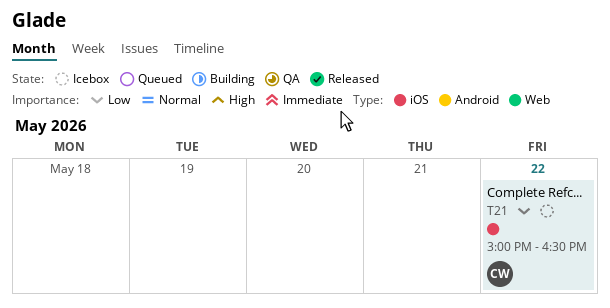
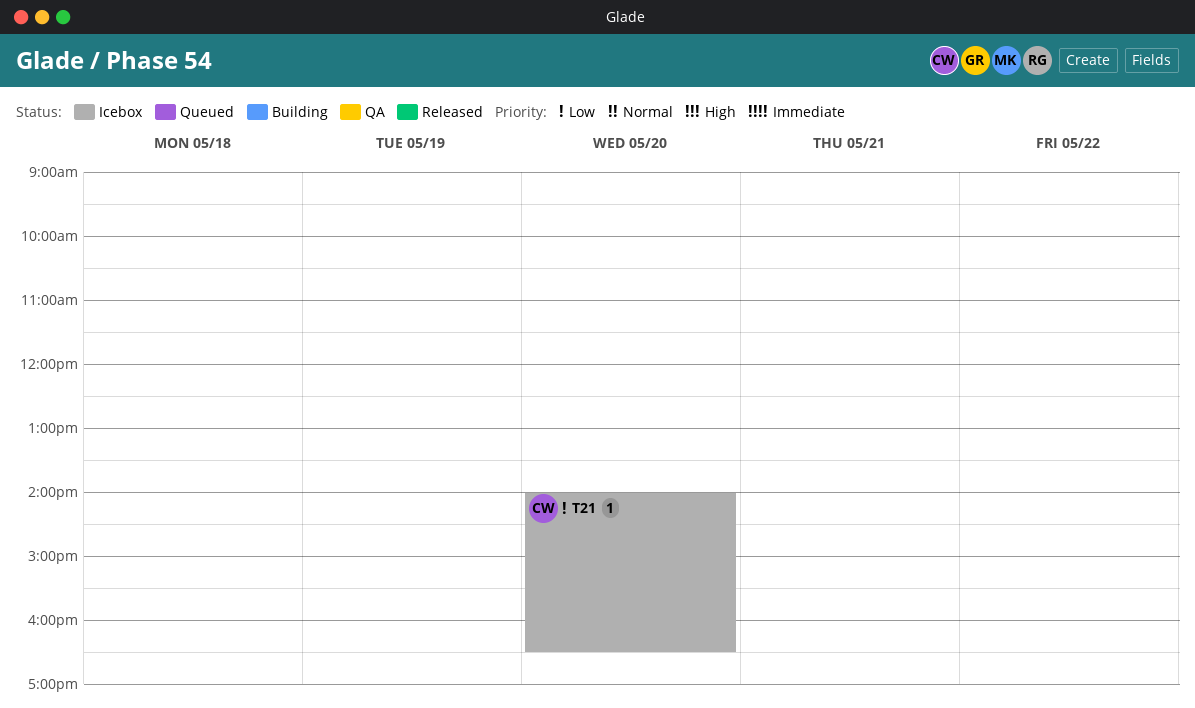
T21, day: May 22 -> May 20
T21, begins: 15:00 -> 14:00

